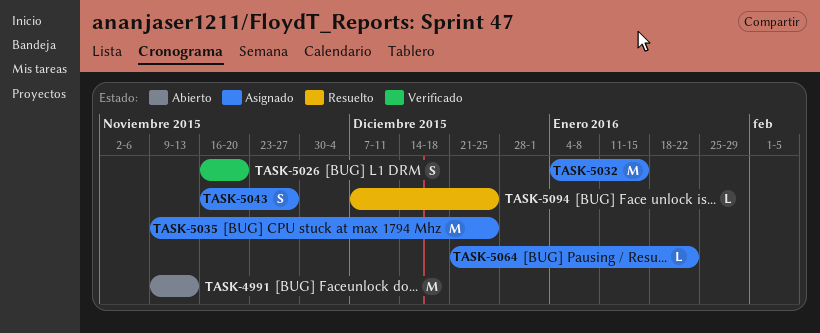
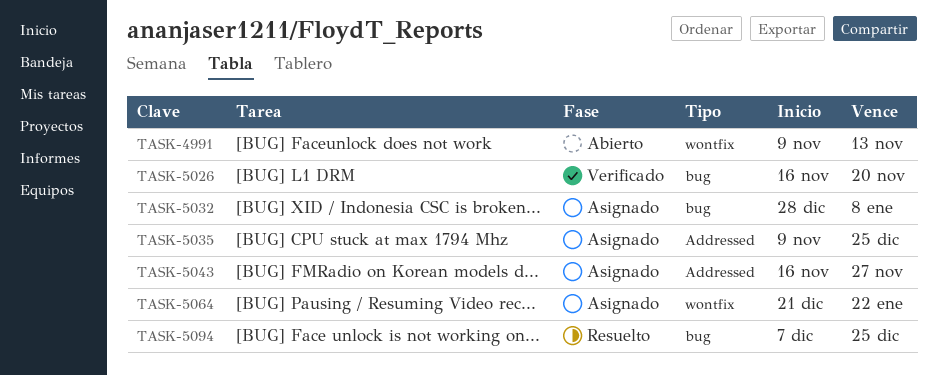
TASK-5032, start: Jan 4 -> Dec 28
TASK-5032, due: Jan 15 -> Jan 8

